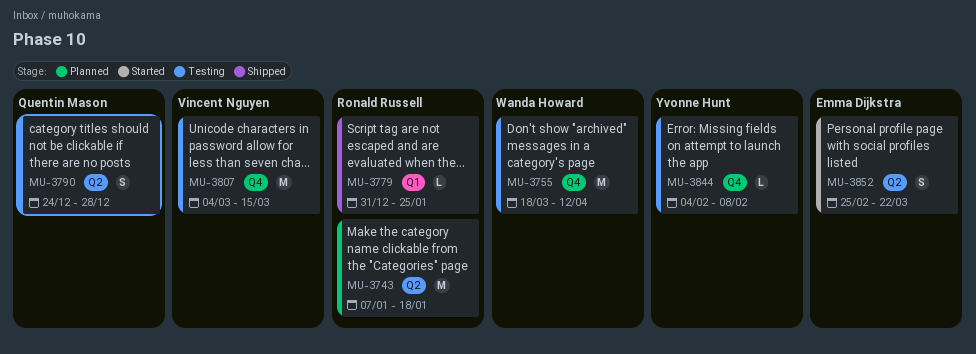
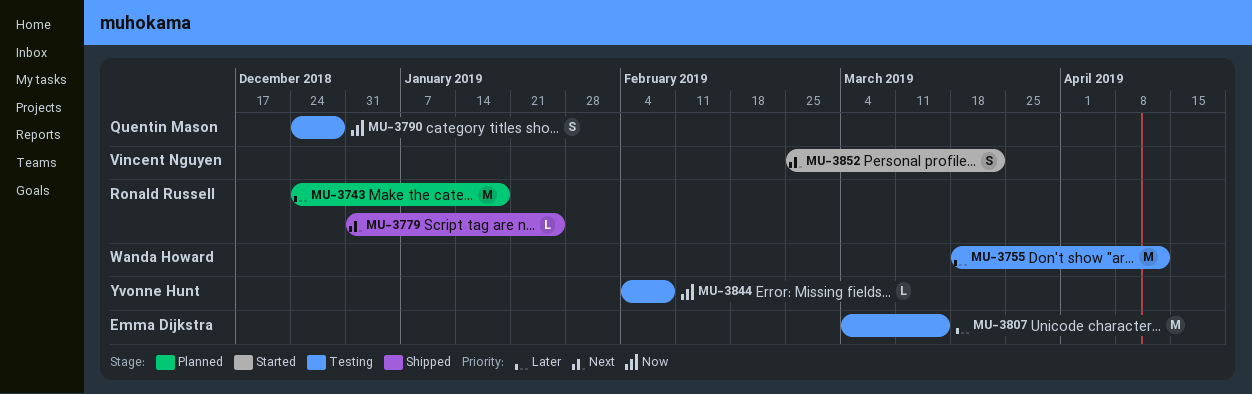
MU-3743, start: Jan 7 -> Dec 24
MU-3807, owner: Vincent Nguyen -> Emma Dijkstra
MU-3852, owner: Emma Dijkstra -> Vincent Nguyen

